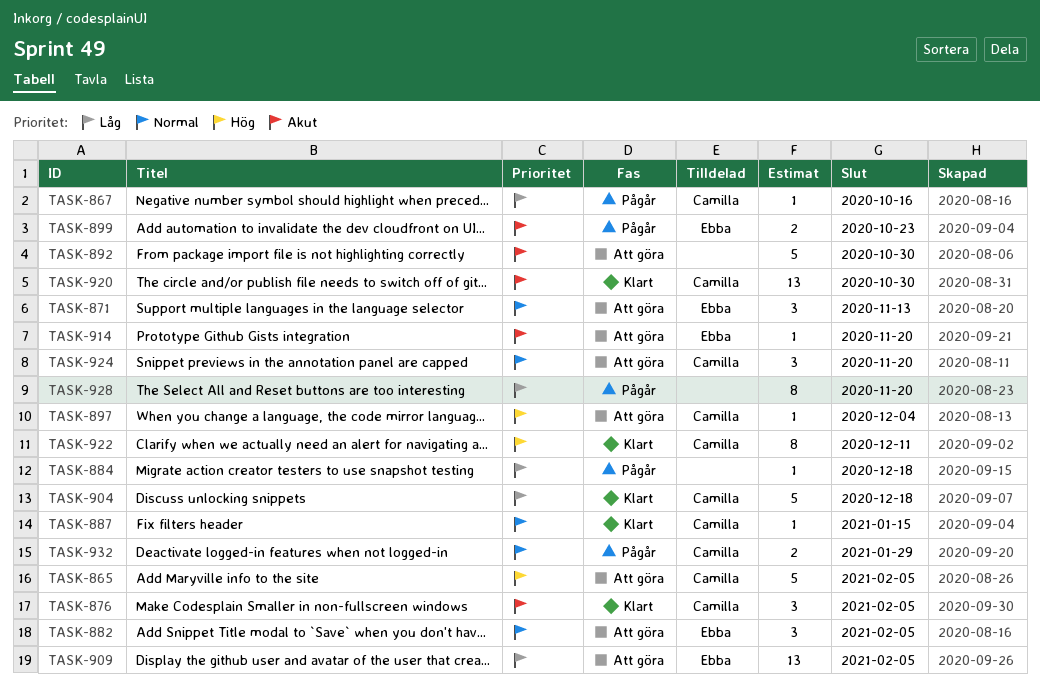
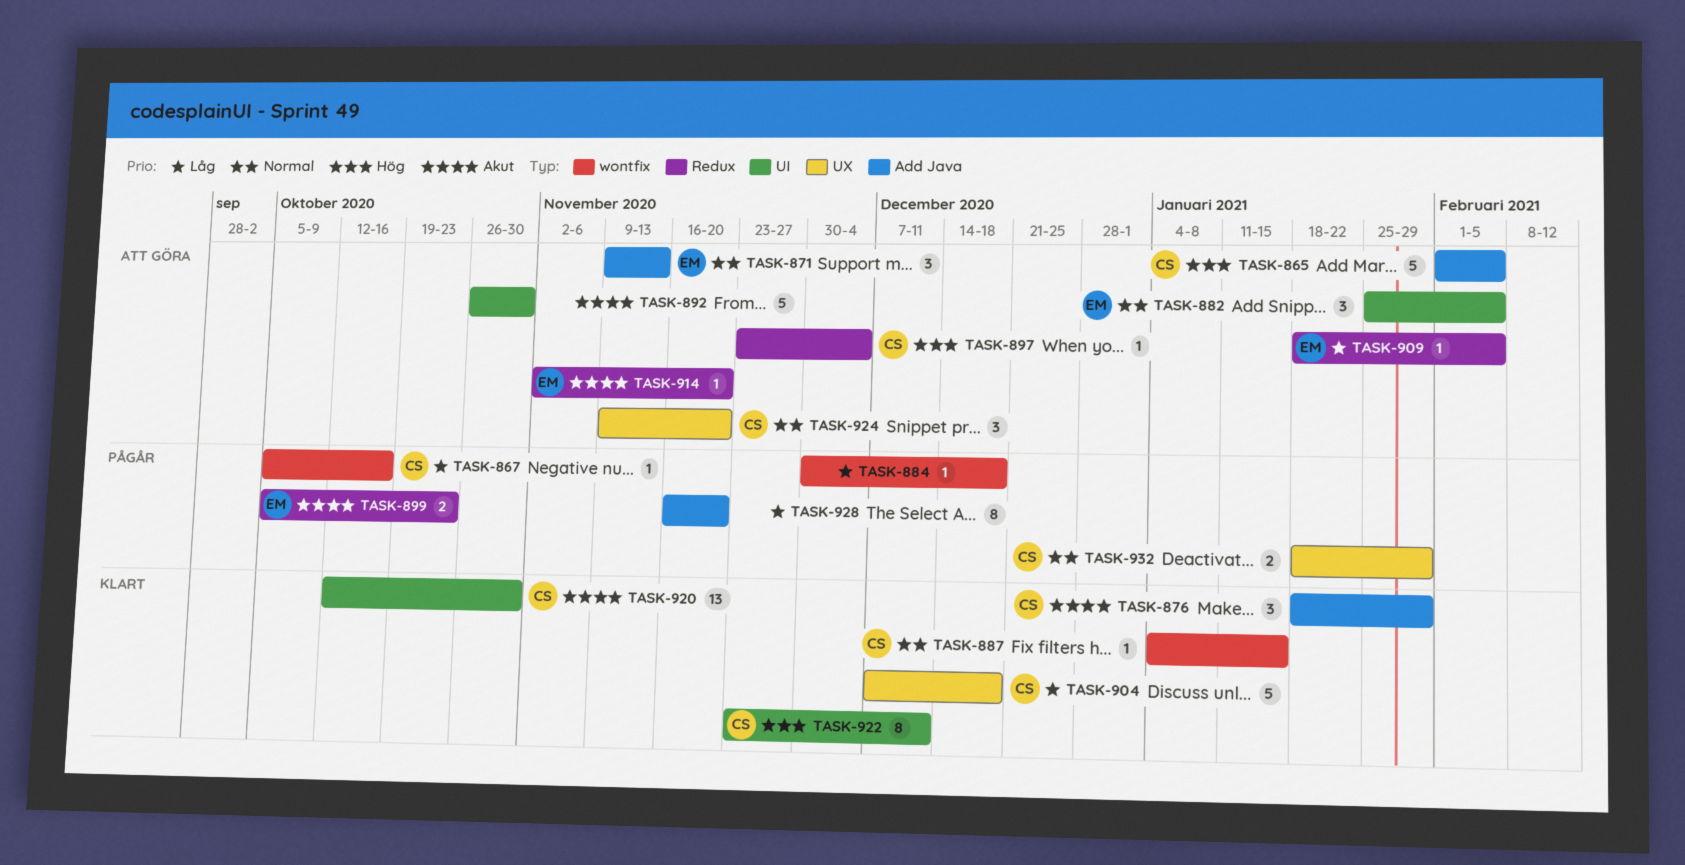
TASK-876, due: Feb 5 -> Jan 29
TASK-909, estimate: 13 -> 1

